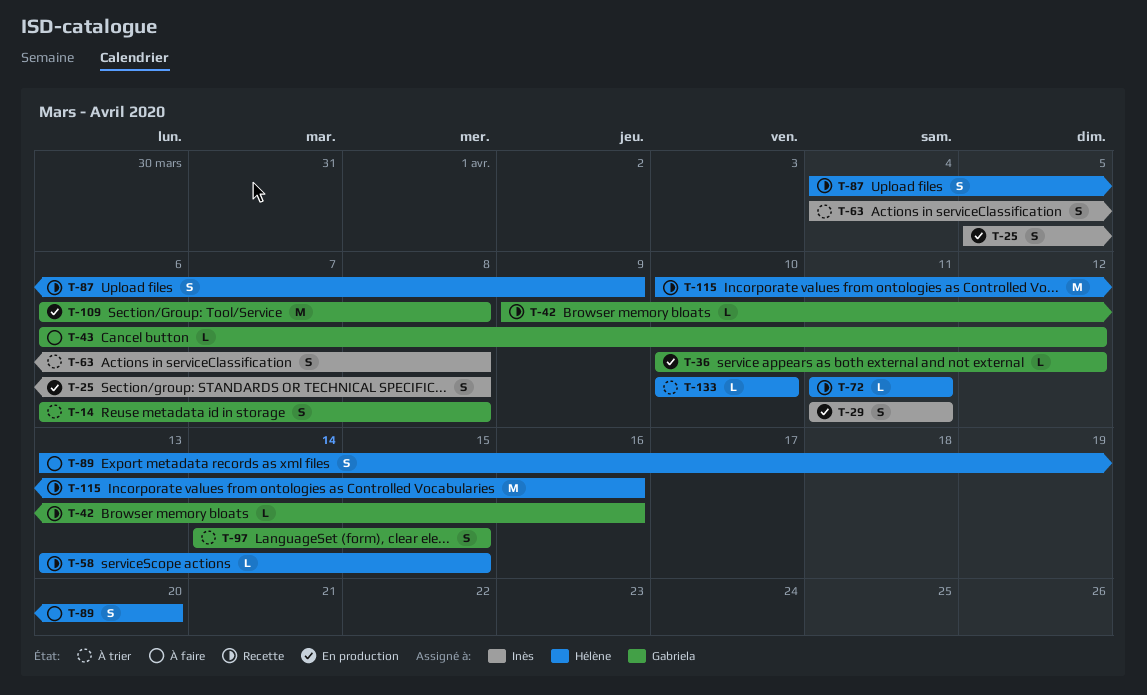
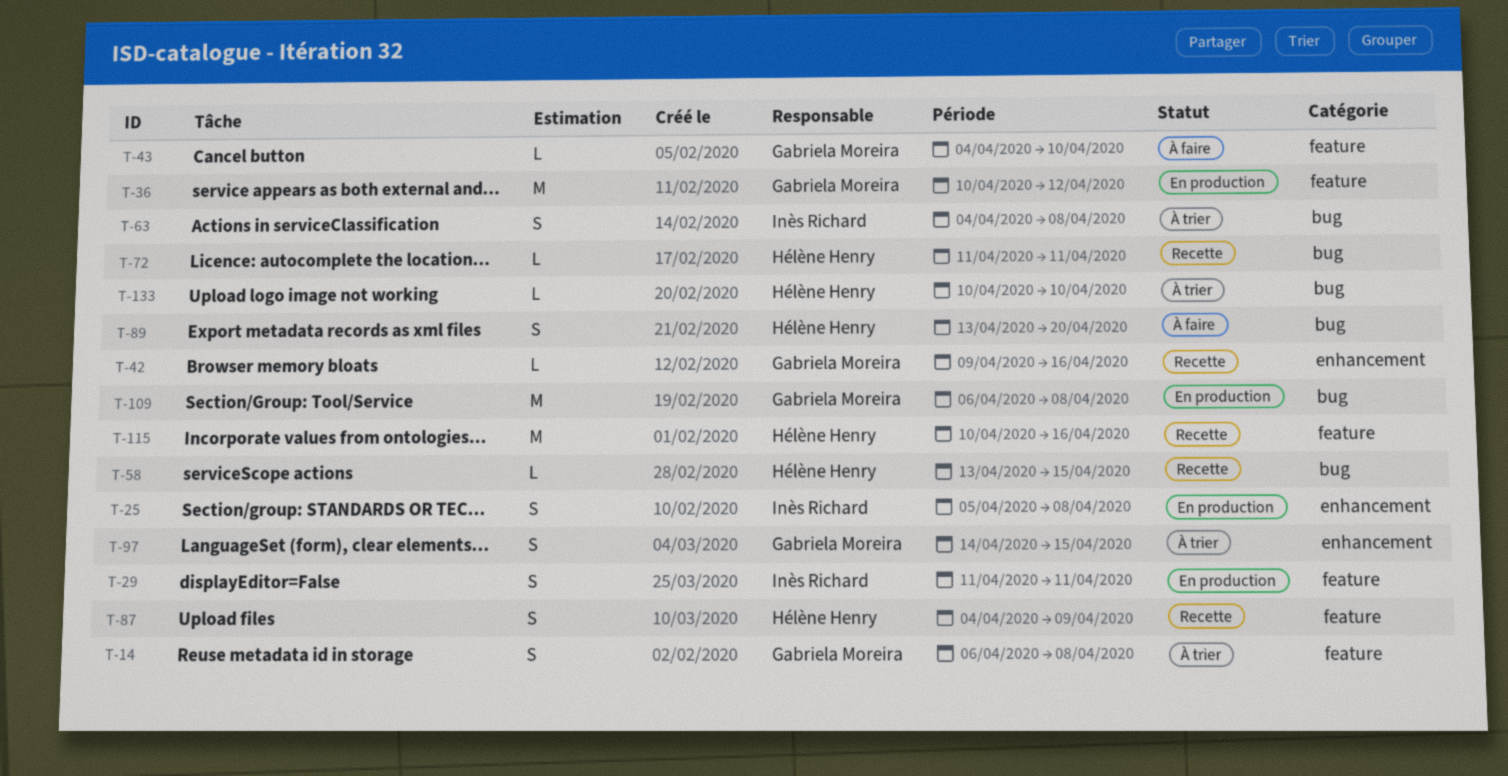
T-36, estimate: L -> M
T-43, start: Apr 6 -> Apr 4
T-43, due: Apr 12 -> Apr 10

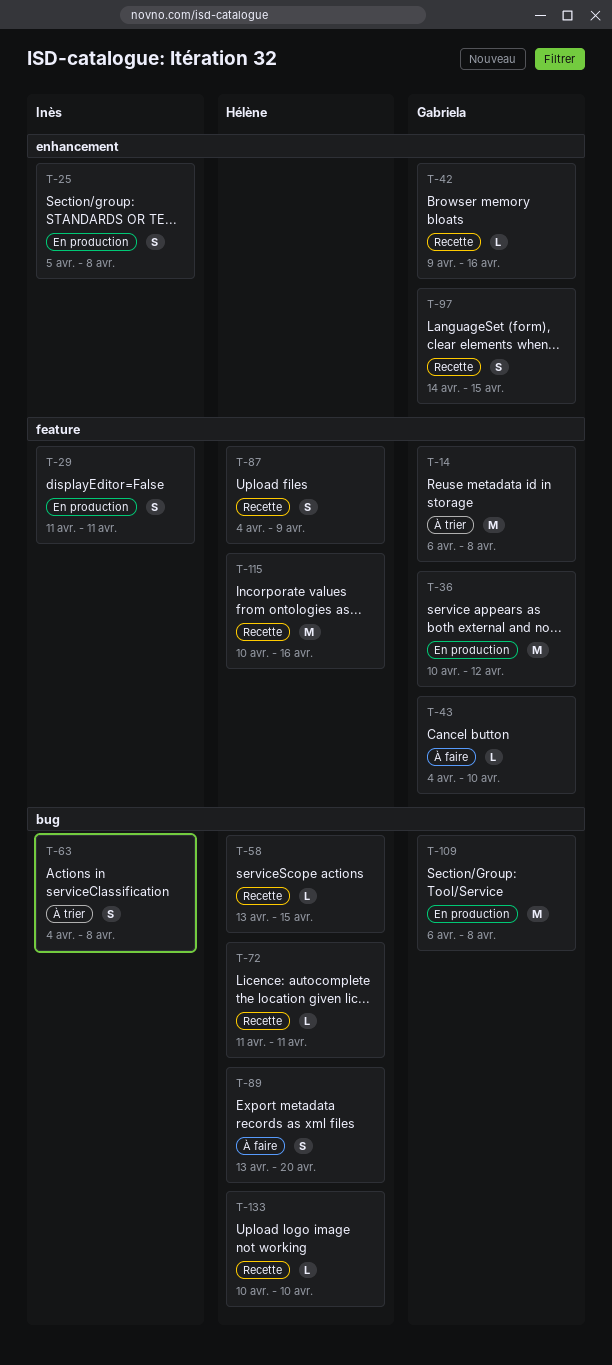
T-14, estimate: S -> M
T-97, status: À trier -> Recette
T-133, status: À trier -> Recette

